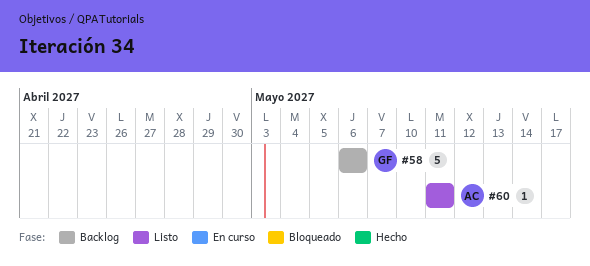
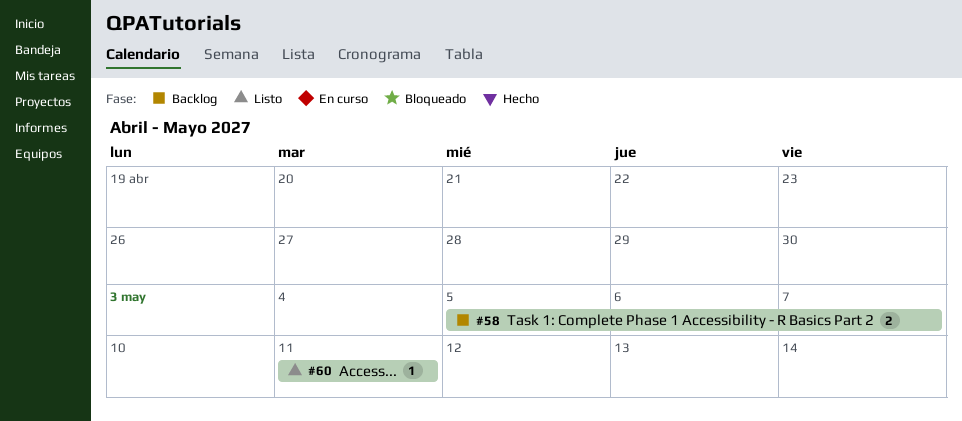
#58, estimate: 5 -> 2
#58, start: May 6 -> May 5
#58, due: May 6 -> May 7

